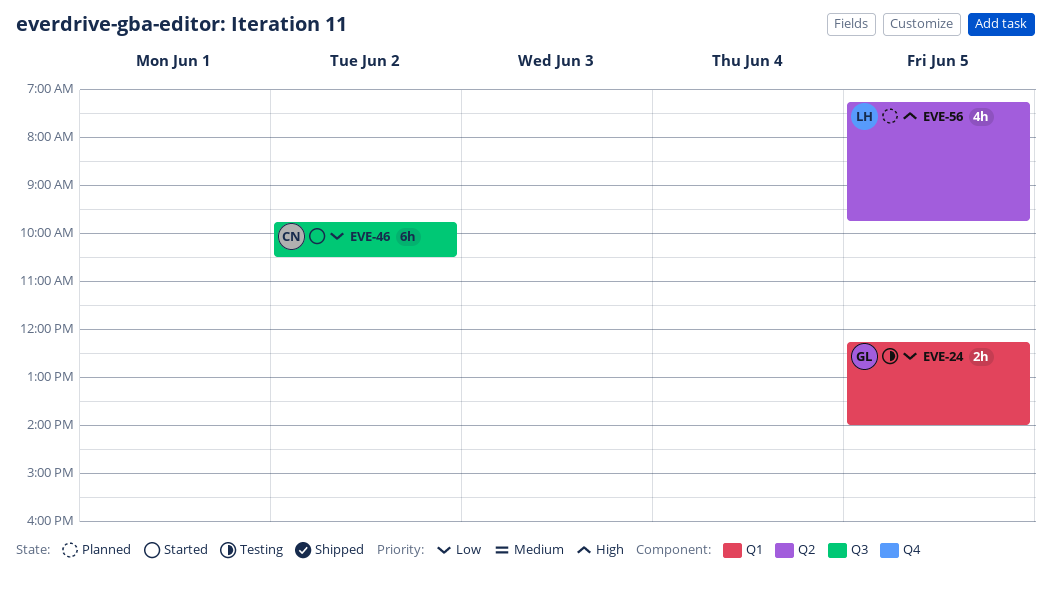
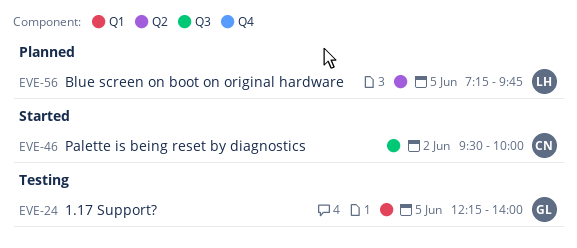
EVE-46, begins: 09:45 -> 09:30
EVE-46, ends: 10:30 -> 10:00

